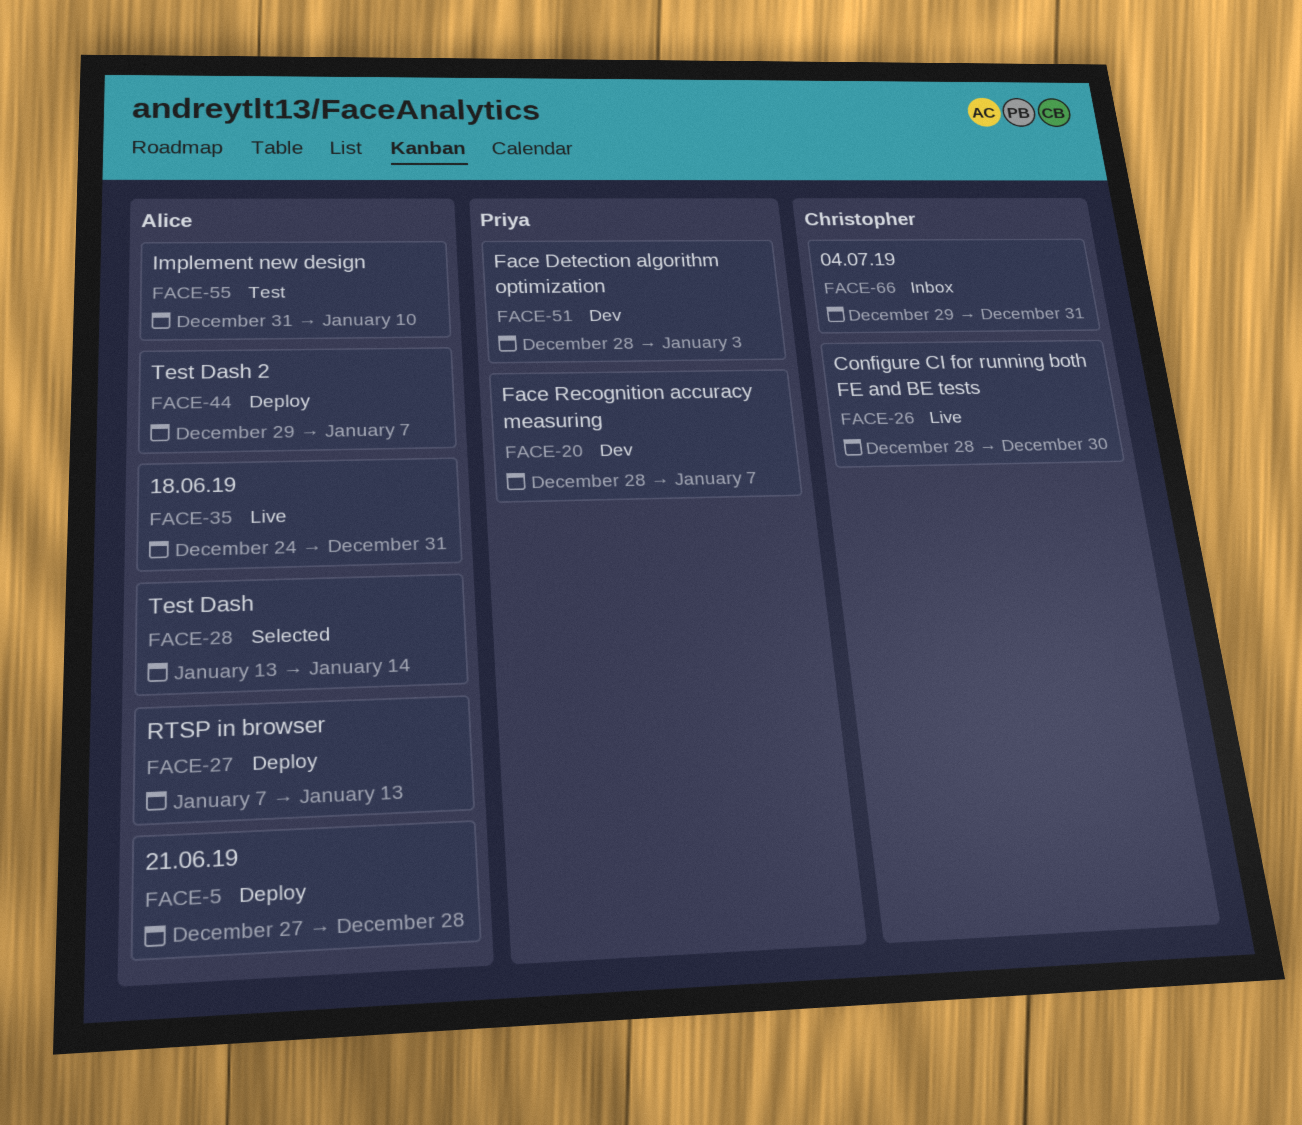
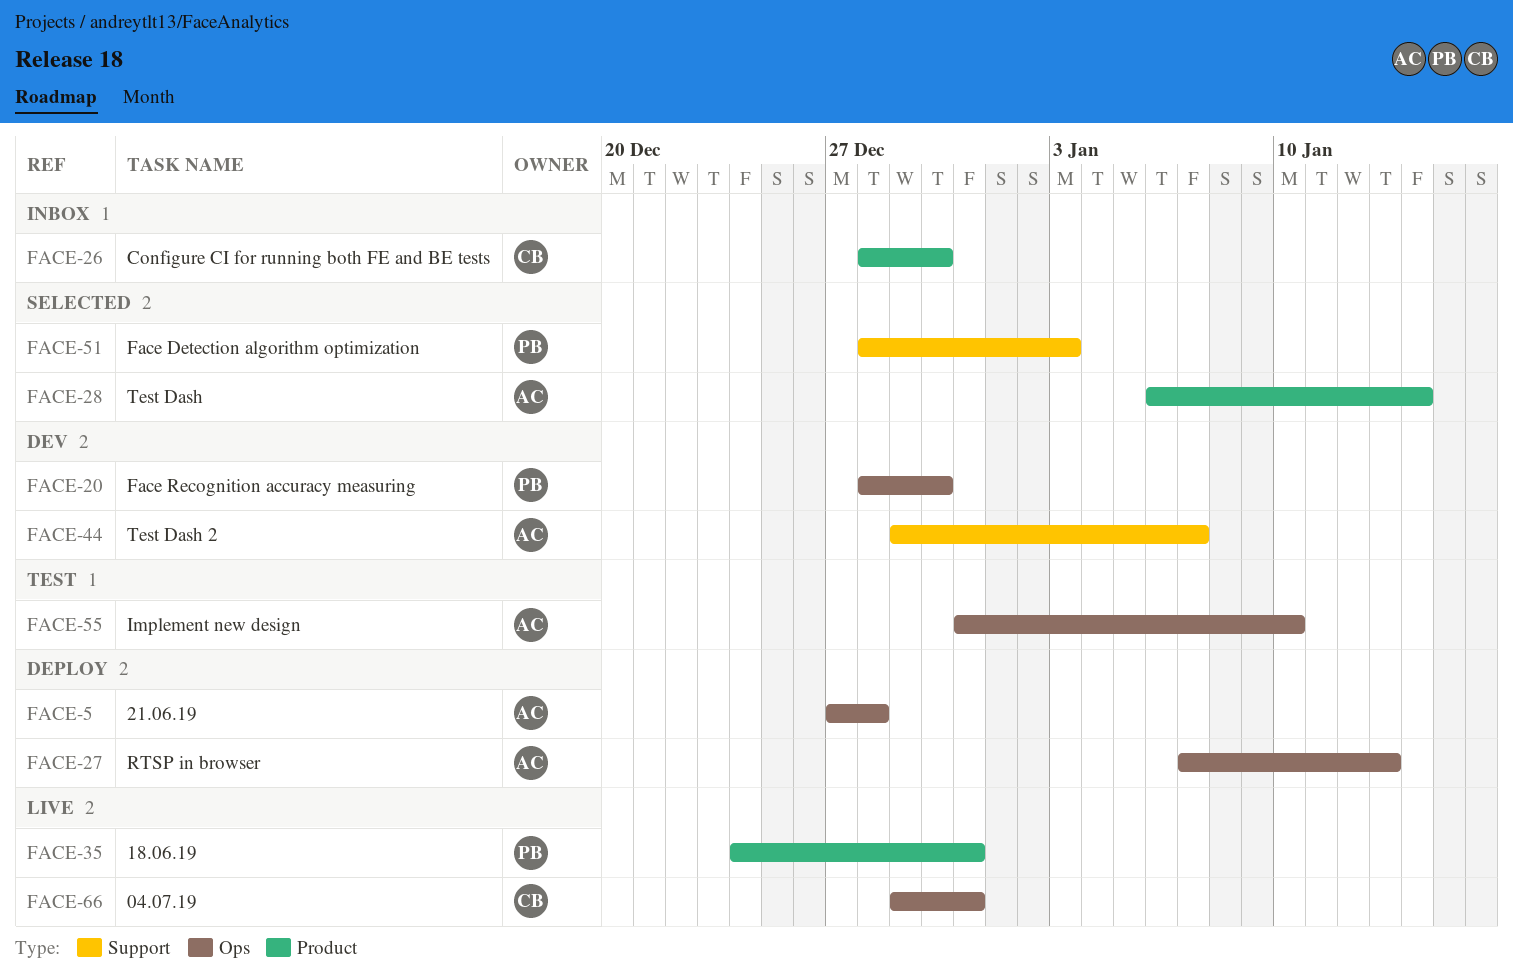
FACE-20, due: Jan 7 -> Dec 30
FACE-26, status: Live -> Inbox
FACE-28, start: Jan 13 -> Jan 6
FACE-35, owner: Alice -> Priya
FACE-44, status: Deploy -> Dev
FACE-51, status: Dev -> Selected
FACE-66, status: Inbox -> Live

